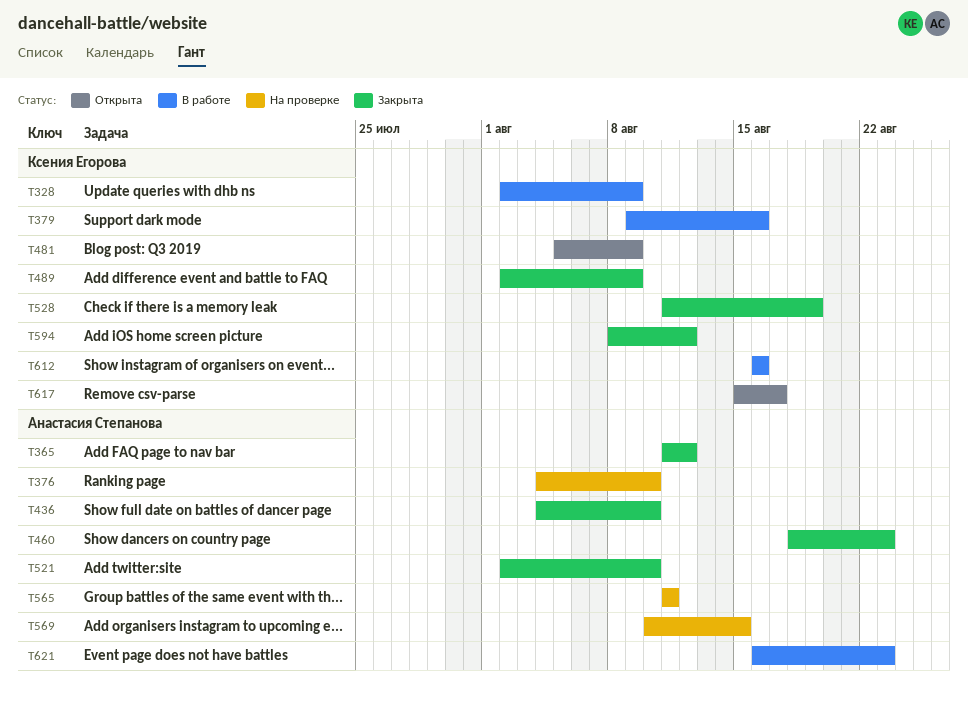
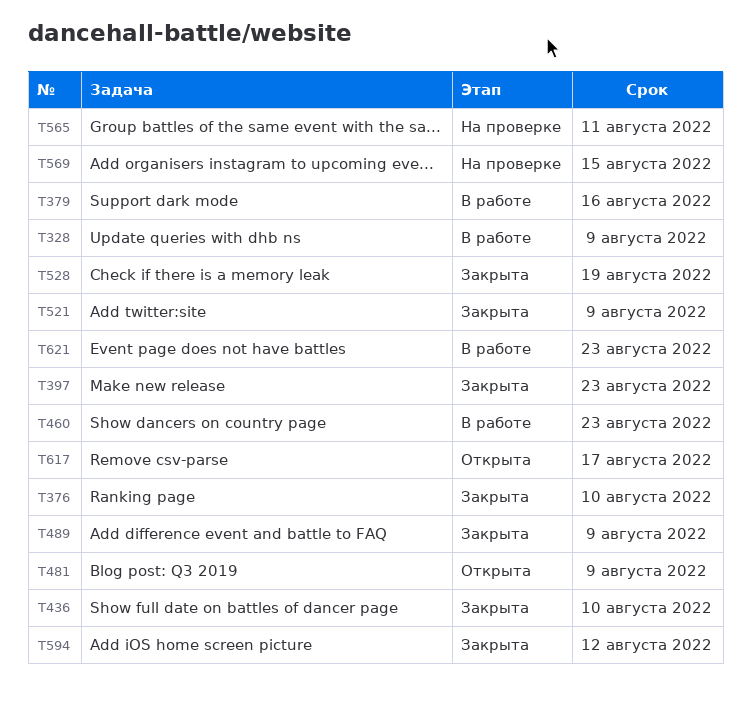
T365: present -> none
T376, status: На проверке -> Закрыта
T397: none -> present
T460, status: Закрыта -> В работе
T521, due: Aug 10 -> Aug 9
T612: present -> none

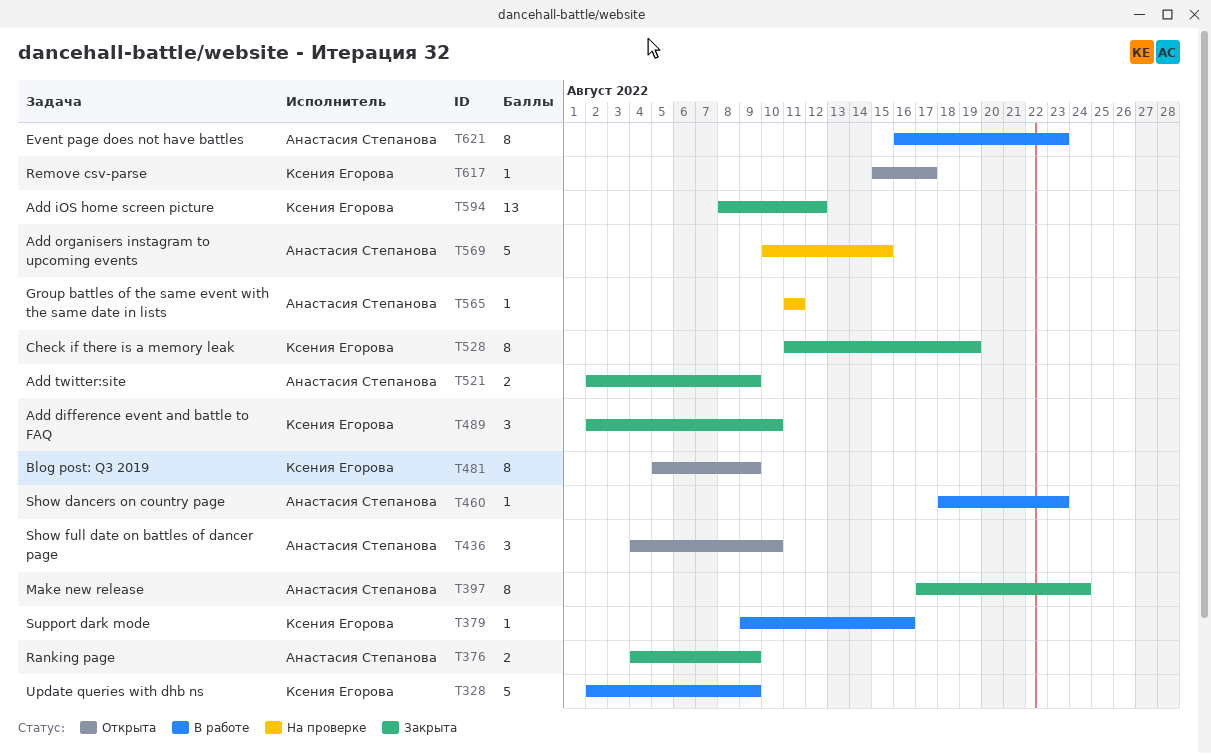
T376, due: Aug 10 -> Aug 9
T397, due: Aug 23 -> Aug 24
T436, status: Закрыта -> Открыта
T489, due: Aug 9 -> Aug 10

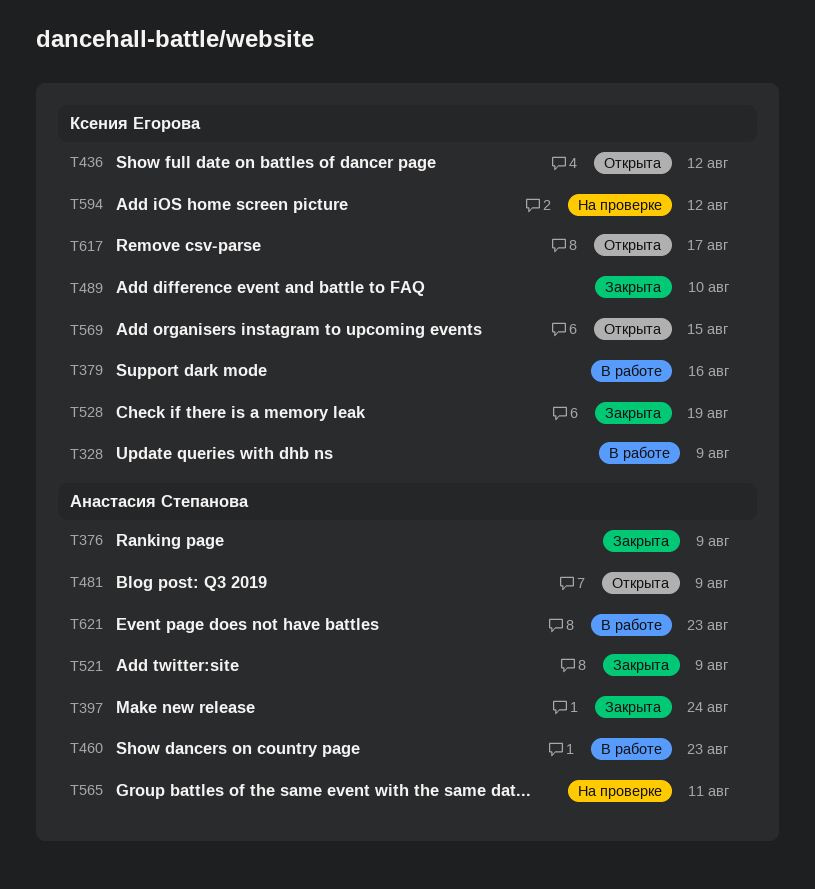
T436, owner: Анастасия Степанова -> Ксения Егорова
T436, due: Aug 10 -> Aug 12
T481, owner: Ксения Егорова -> Анастасия Степанова
T569, status: На проверке -> Открыта
T569, owner: Анастасия Степанова -> Ксения Егорова
T594, status: Закрыта -> На проверке

